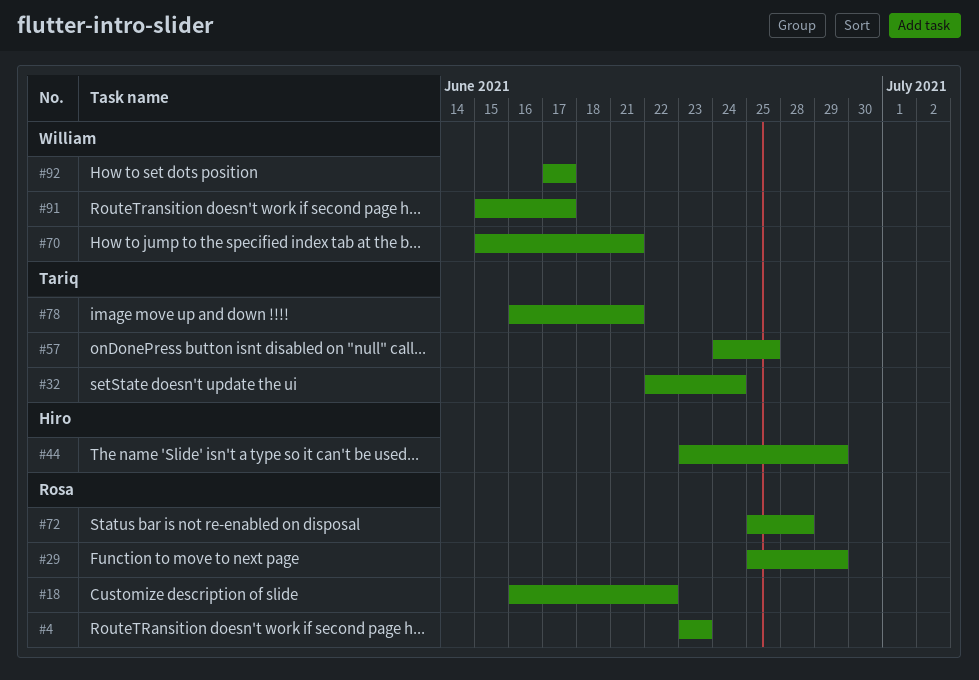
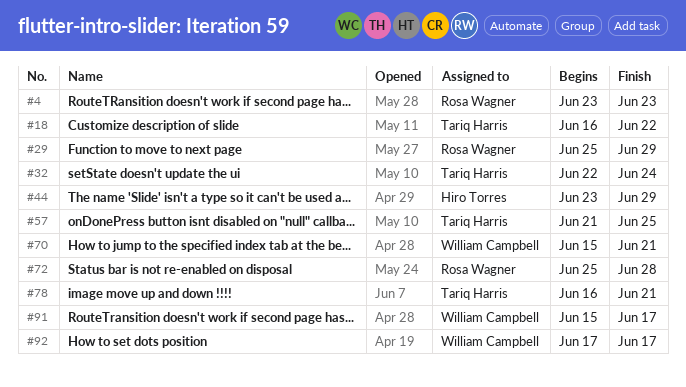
#18, owner: Rosa Wagner -> Tariq Harris
#57, start: Jun 24 -> Jun 21

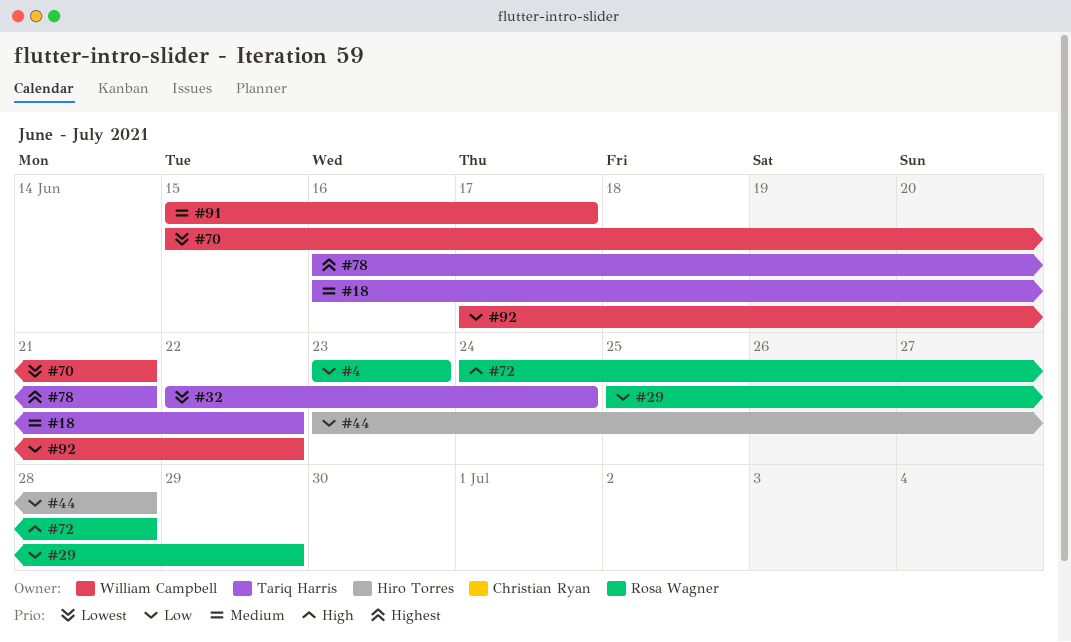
#44, due: Jun 29 -> Jun 28
#57: present -> none
#72, start: Jun 25 -> Jun 24
#92, due: Jun 17 -> Jun 22

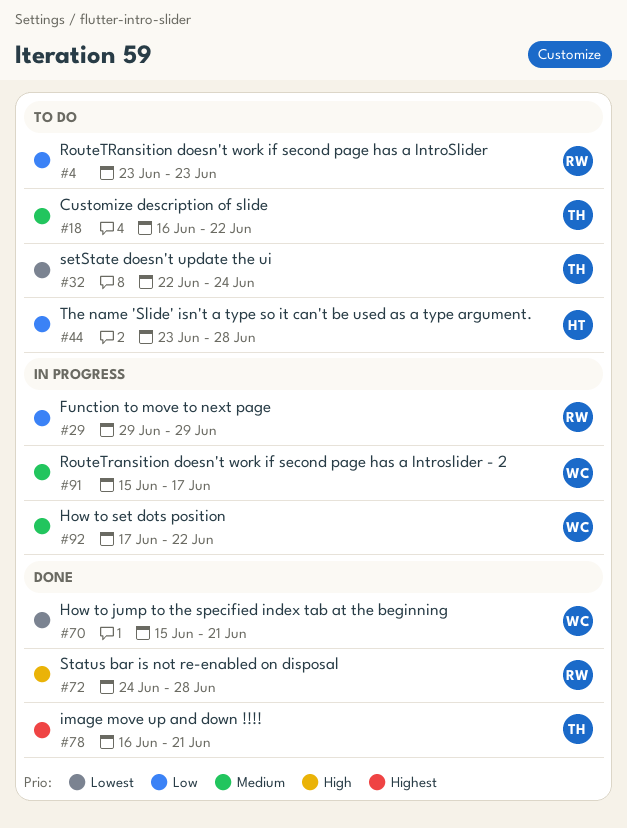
#29, start: Jun 25 -> Jun 29
#92, priority: Low -> Medium

